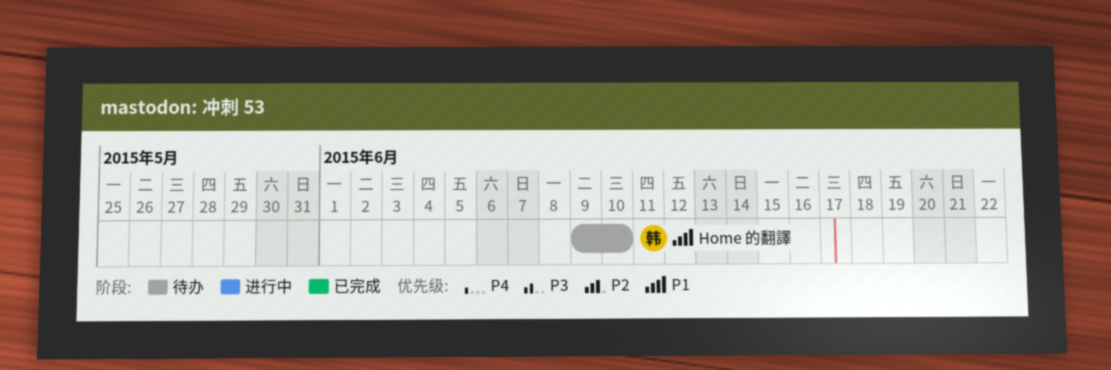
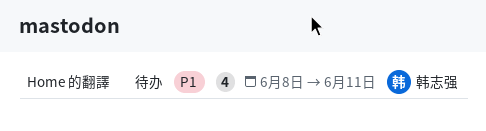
Home 的翻譯, start: Jun 9 -> Jun 8
Home 的翻譯, due: Jun 10 -> Jun 11

